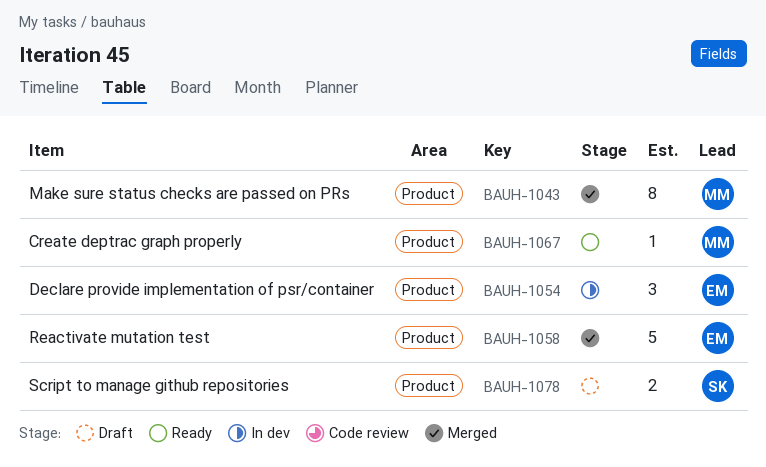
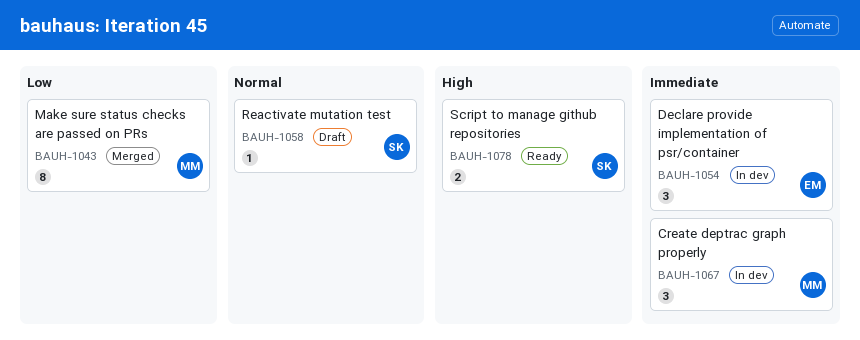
BAUH-1058, status: Merged -> Draft
BAUH-1058, owner: EM -> SK
BAUH-1058, estimate: 5 -> 1
BAUH-1067, status: Ready -> In dev
BAUH-1067, estimate: 1 -> 3
BAUH-1078, status: Draft -> Ready

